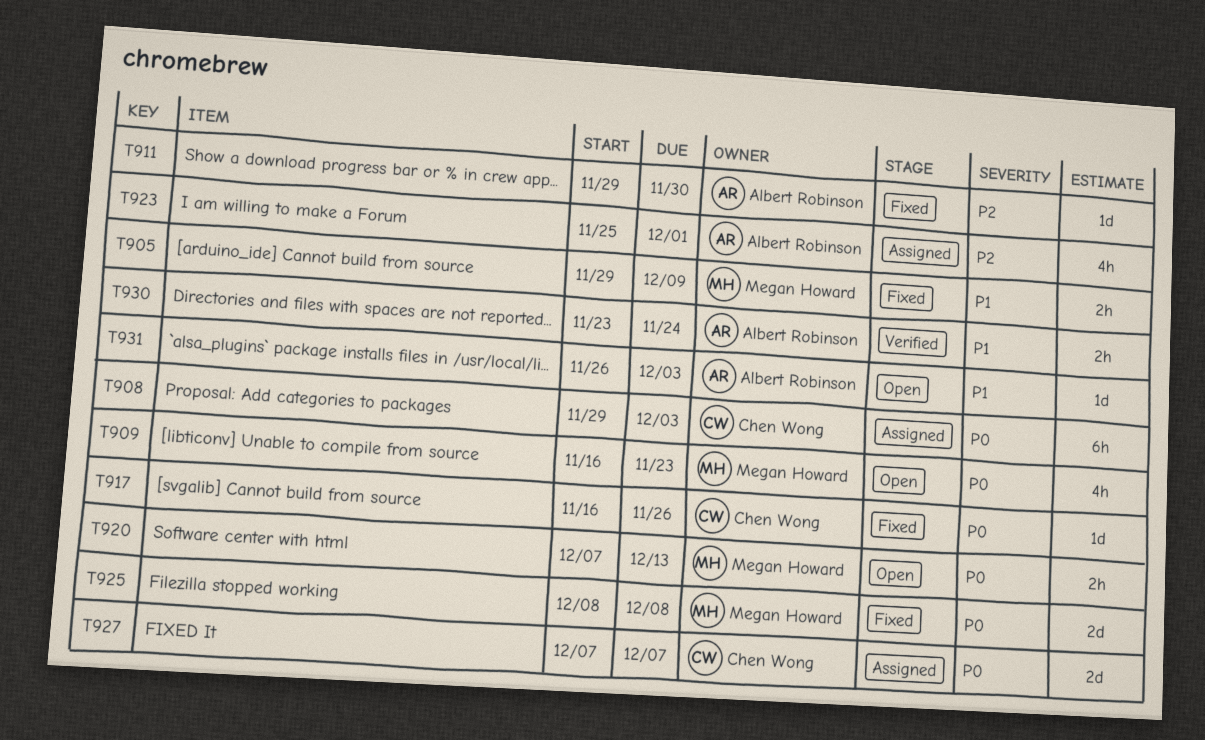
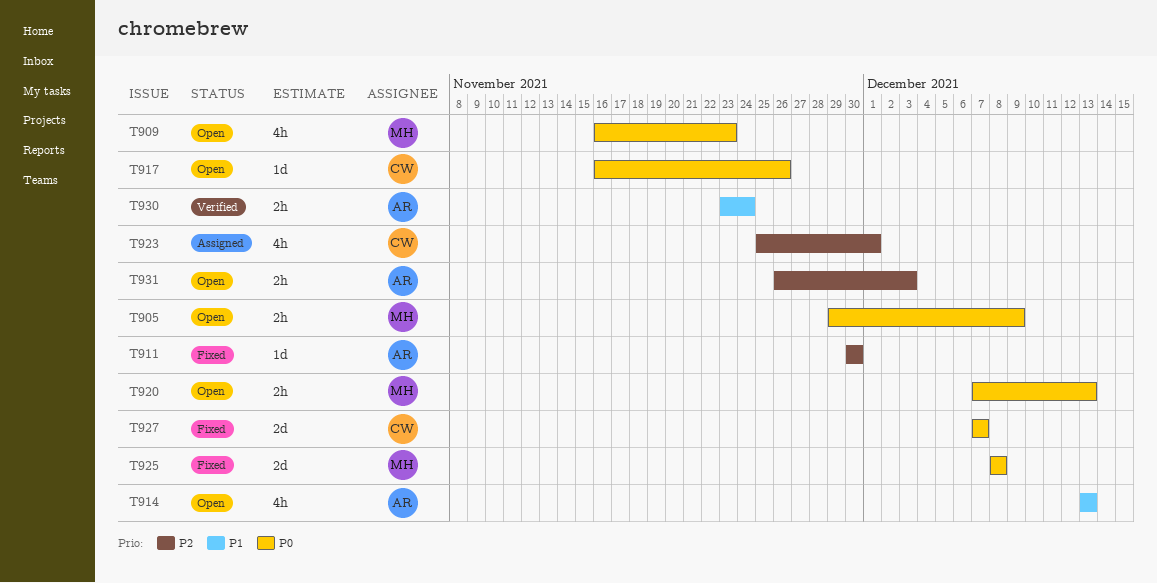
T905, status: Fixed -> Open
T905, priority: P1 -> P0
T908: present -> none
T911, start: Nov 29 -> Nov 30
T914: none -> present
T917, status: Fixed -> Open
T923, owner: Albert Robinson -> Chen Wong
T927, status: Assigned -> Fixed
T931, priority: P1 -> P2
T931, estimate: 1d -> 2h

